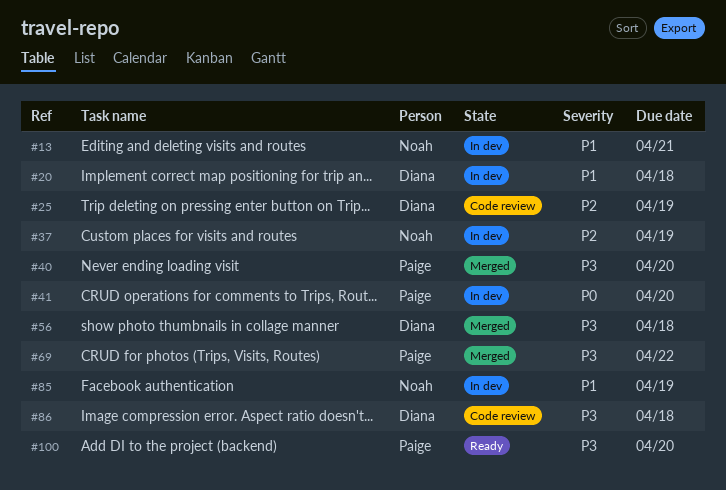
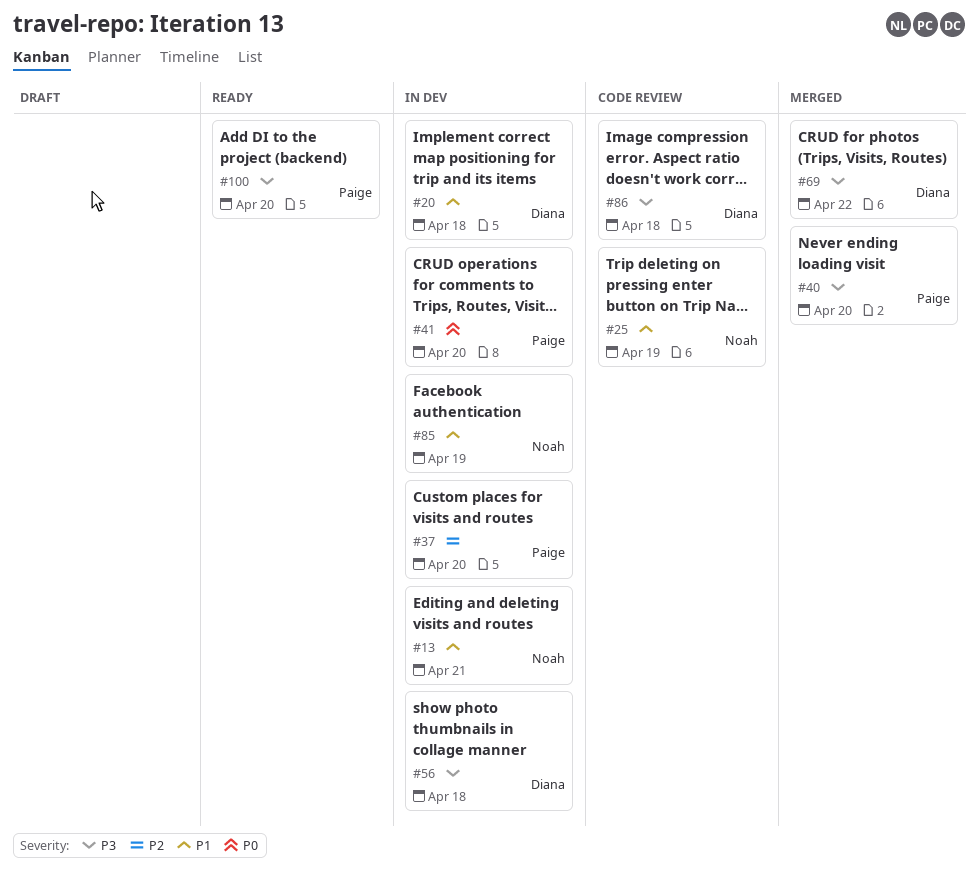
#25, owner: Diana -> Noah
#25, priority: P2 -> P1
#37, owner: Noah -> Paige
#37, due: Apr 19 -> Apr 20
#56, status: Merged -> In dev
#69, owner: Paige -> Diana

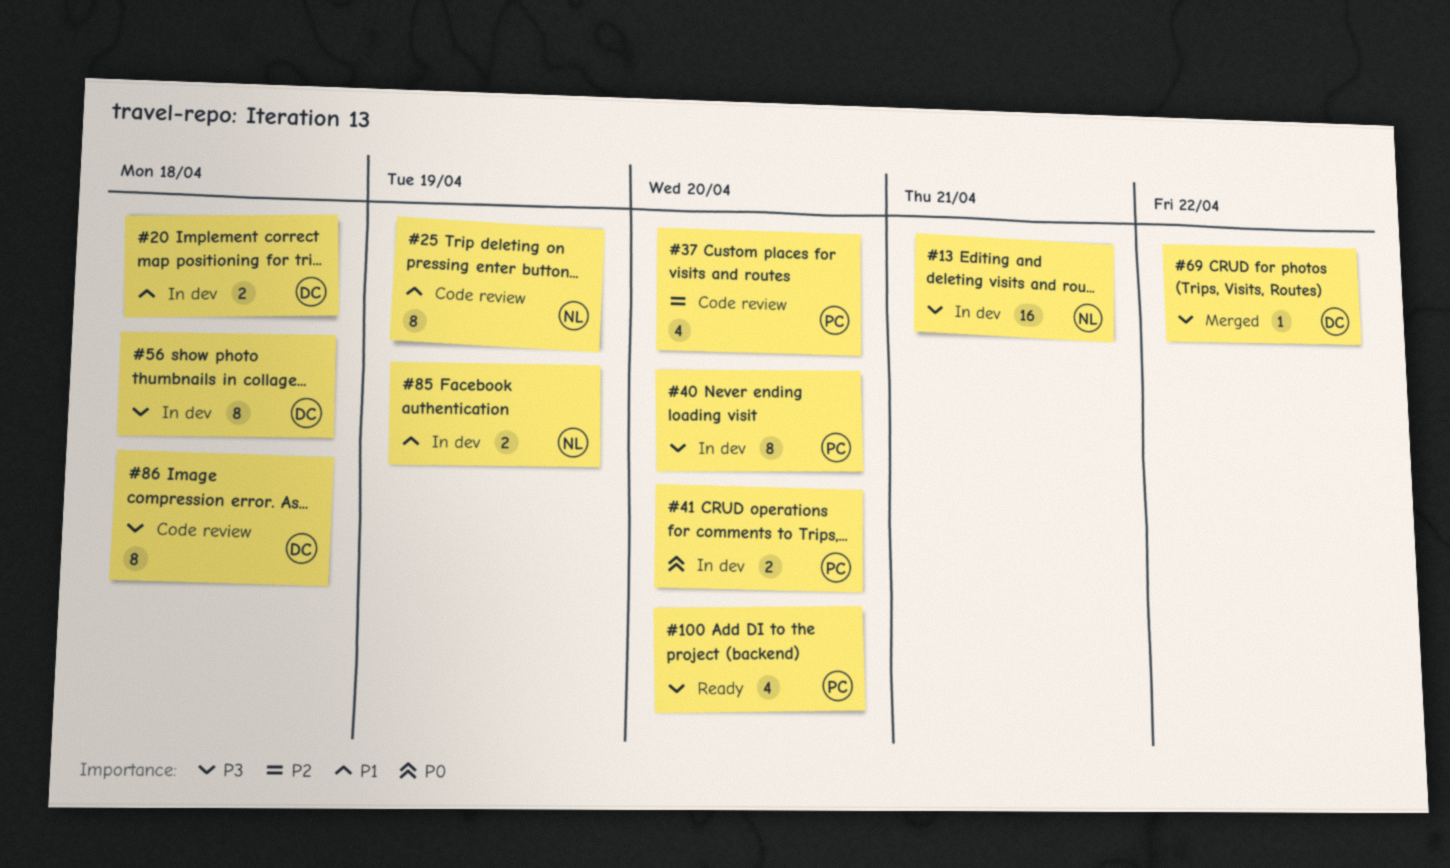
#13, priority: P1 -> P3
#37, status: In dev -> Code review
#40, status: Merged -> In dev

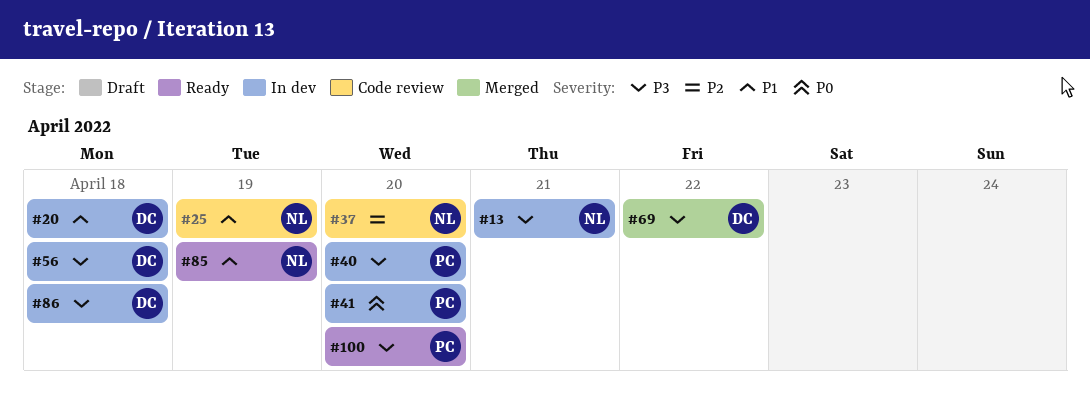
#37, owner: PC -> NL
#85, status: In dev -> Ready
#86, status: Code review -> In dev

